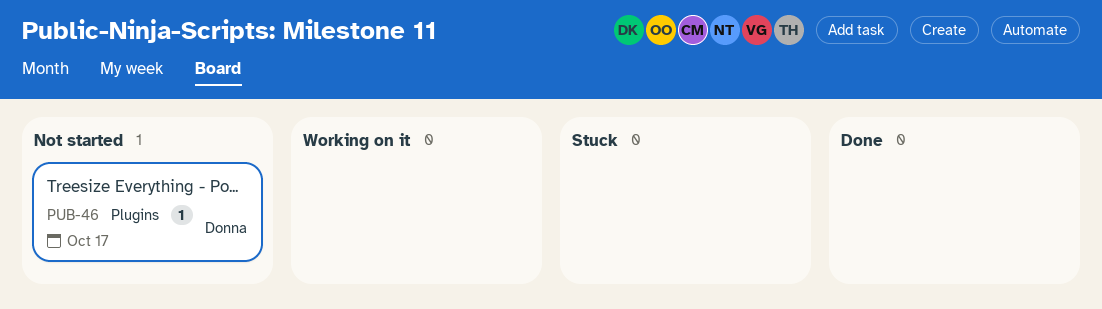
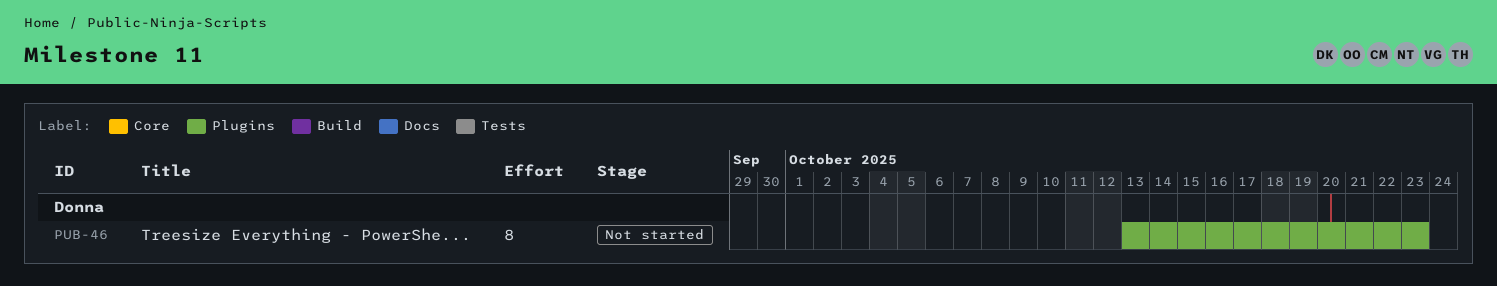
PUB-46, estimate: 1 -> 8
PUB-46, due: Oct 17 -> Oct 23

